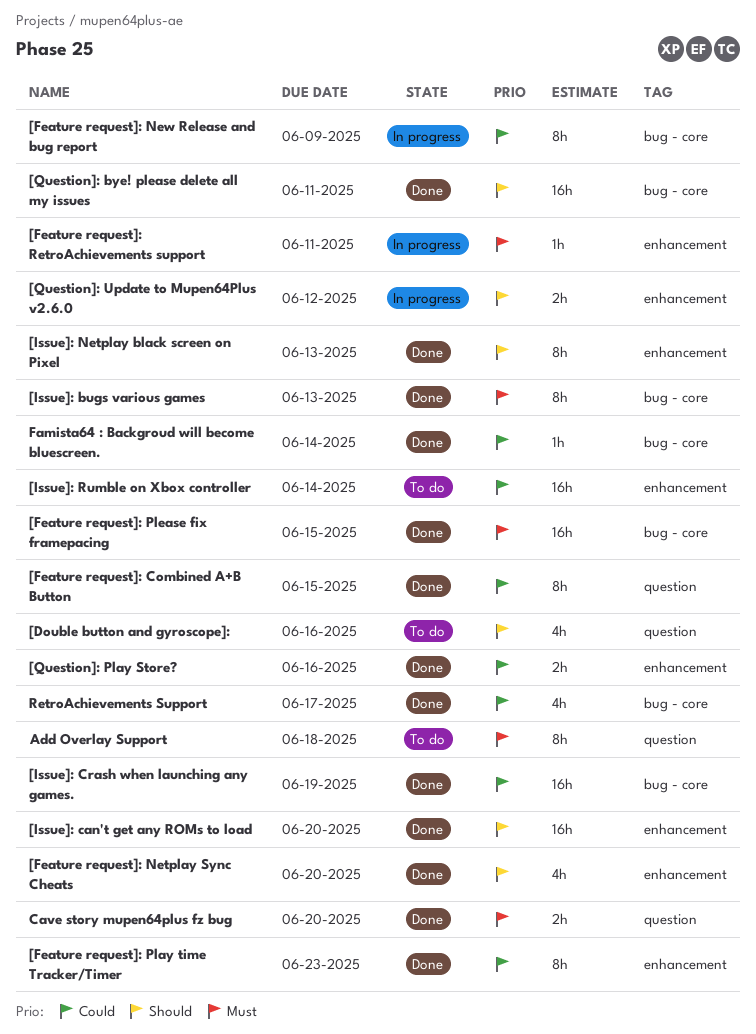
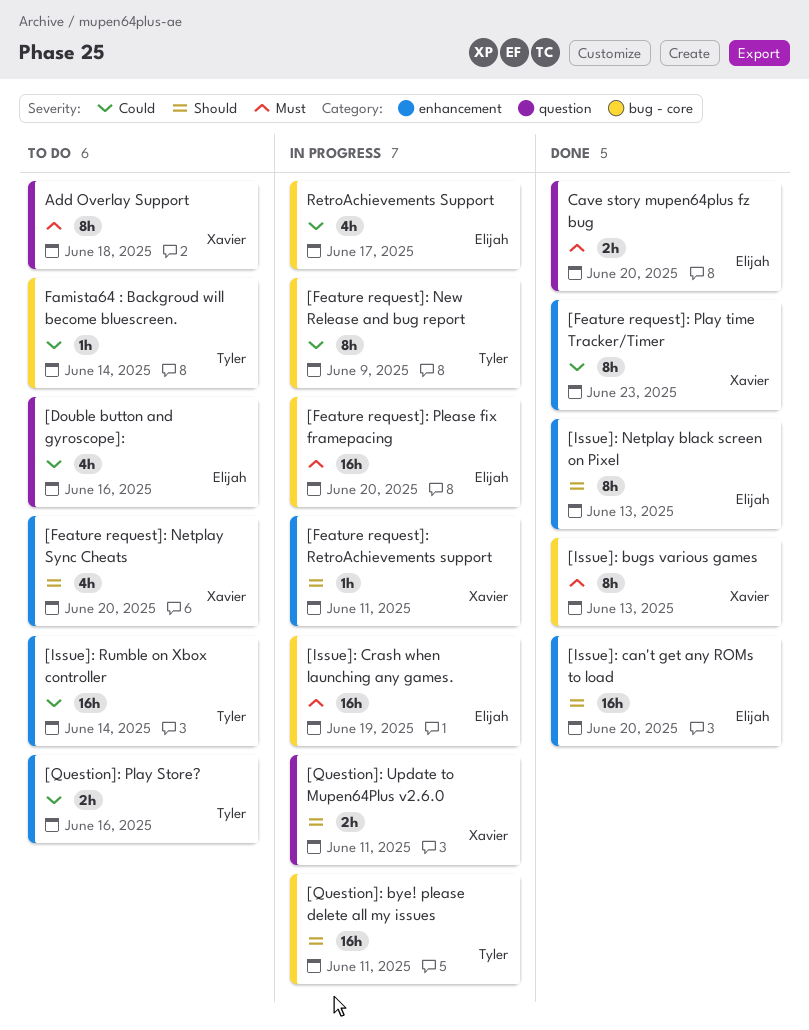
[Double button and gyroscope]:, priority: Should -> Could
[Feature request]: Combined A+B Button: present -> none
[Feature request]: Netplay Sync Cheats, status: Done -> To do
[Feature request]: Please fix framepacing, status: Done -> In progress
[Feature request]: Please fix framepacing, due: Jun 15 -> Jun 20
[Feature request]: RetroAchievements support, priority: Must -> Should
[Issue]: Crash when launching any games., status: Done -> In progress
[Issue]: Crash when launching any games., priority: Could -> Must
[Question]: bye! please delete all my issues, status: Done -> In progress
[Question]: Play Store?, status: Done -> To do
[Question]: Update to Mupen64Plus v2.6.0, label: enhancement -> question
[Question]: Update to Mupen64Plus v2.6.0, due: Jun 12 -> Jun 11
Famista64 : Backgroud will become bluescreen., status: Done -> To do
RetroAchievements Support, status: Done -> In progress

